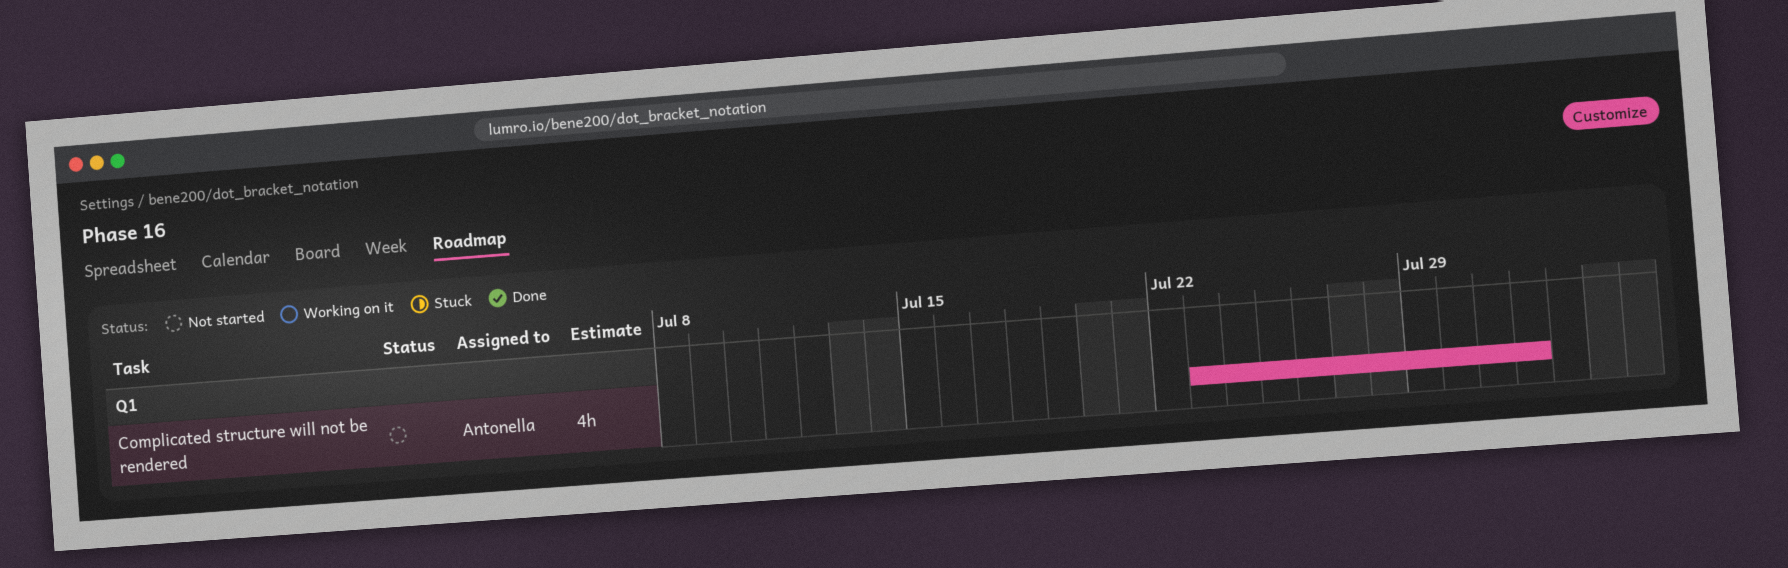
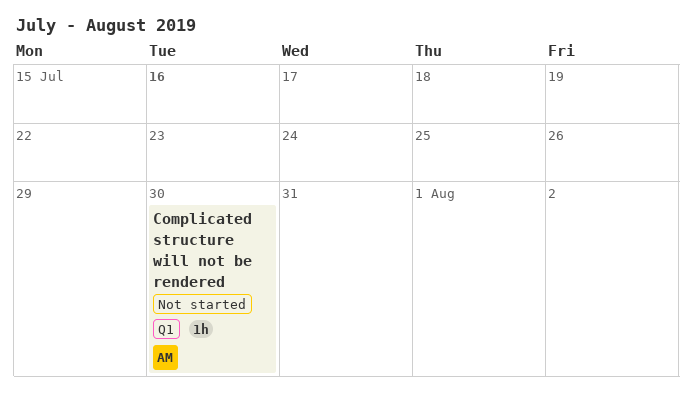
Complicated structure will not be rendered, estimate: 4h -> 1h
Complicated structure will not be rendered, due: Aug 1 -> Jul 30

